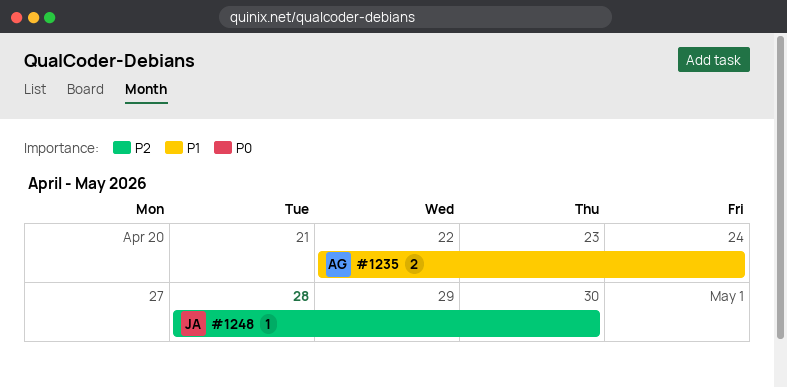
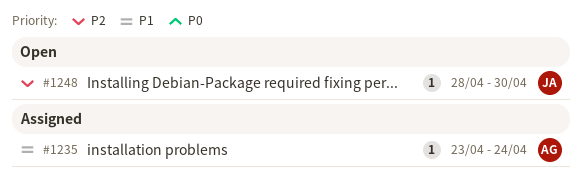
#1235, estimate: 2 -> 1
#1235, start: Apr 22 -> Apr 23

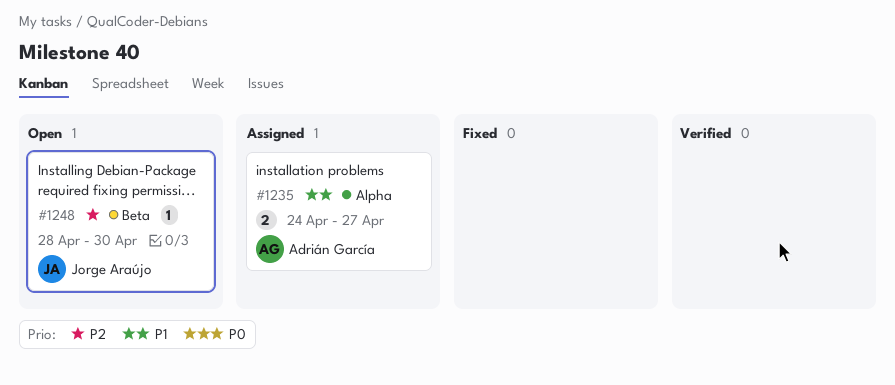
#1235, estimate: 1 -> 2
#1235, start: Apr 23 -> Apr 24
#1235, due: Apr 24 -> Apr 27

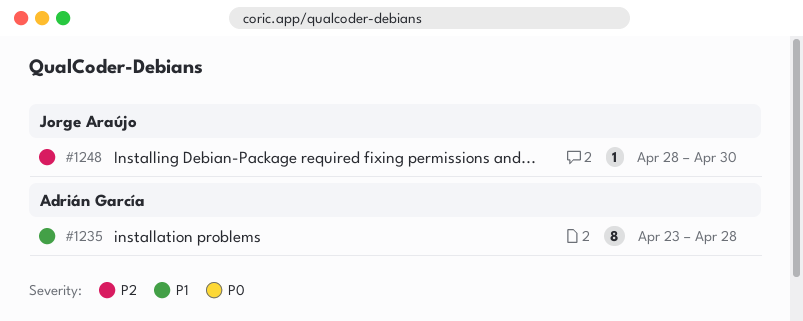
#1235, estimate: 2 -> 8
#1235, start: Apr 24 -> Apr 23
#1235, due: Apr 27 -> Apr 28

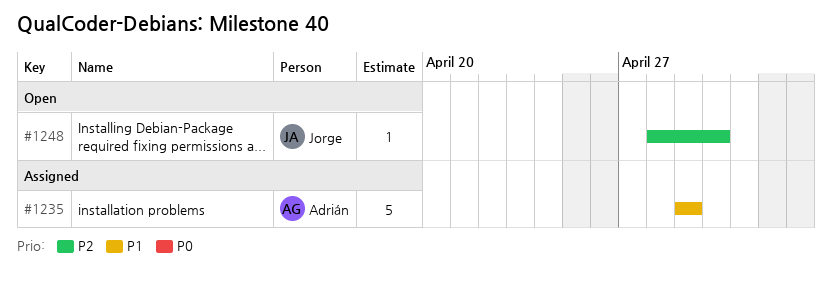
#1235, estimate: 8 -> 5
#1235, start: Apr 23 -> Apr 29
#1235, due: Apr 28 -> Apr 29

